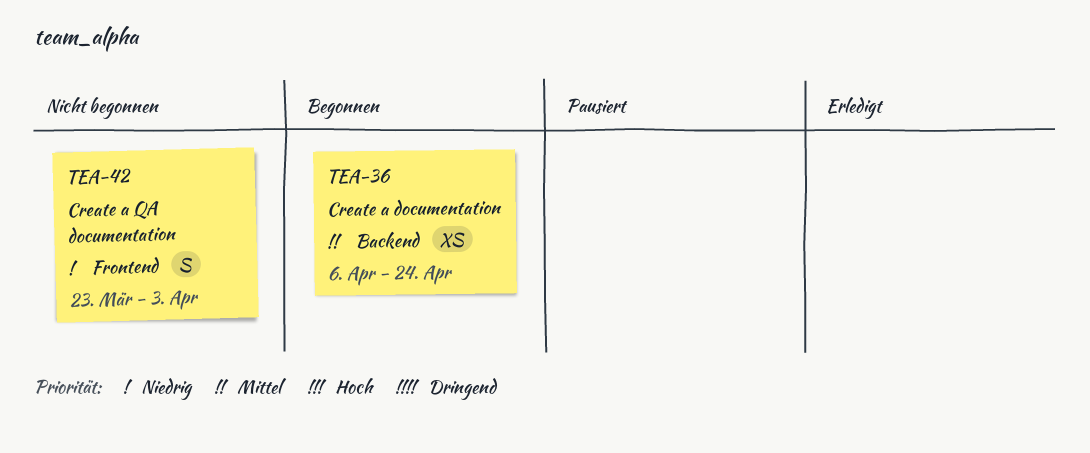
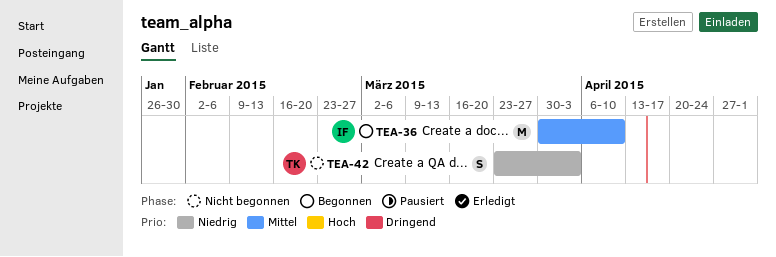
TEA-36, estimate: XS -> M
TEA-36, start: Apr 6 -> Mar 30
TEA-36, due: Apr 24 -> Apr 10

